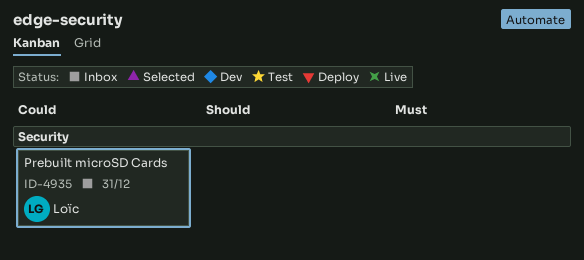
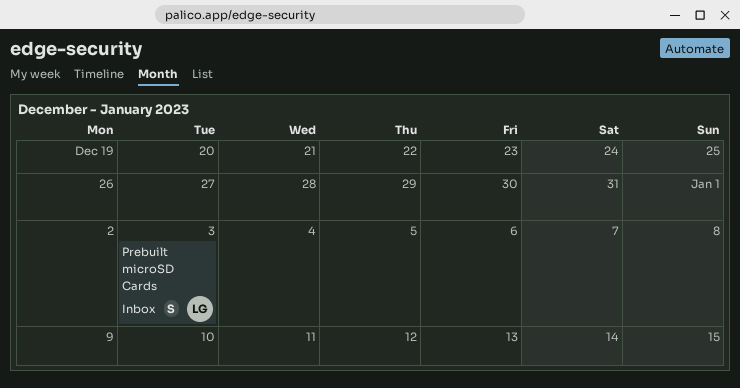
Prebuilt microSD Cards, due: Dec 31 -> Jan 3

